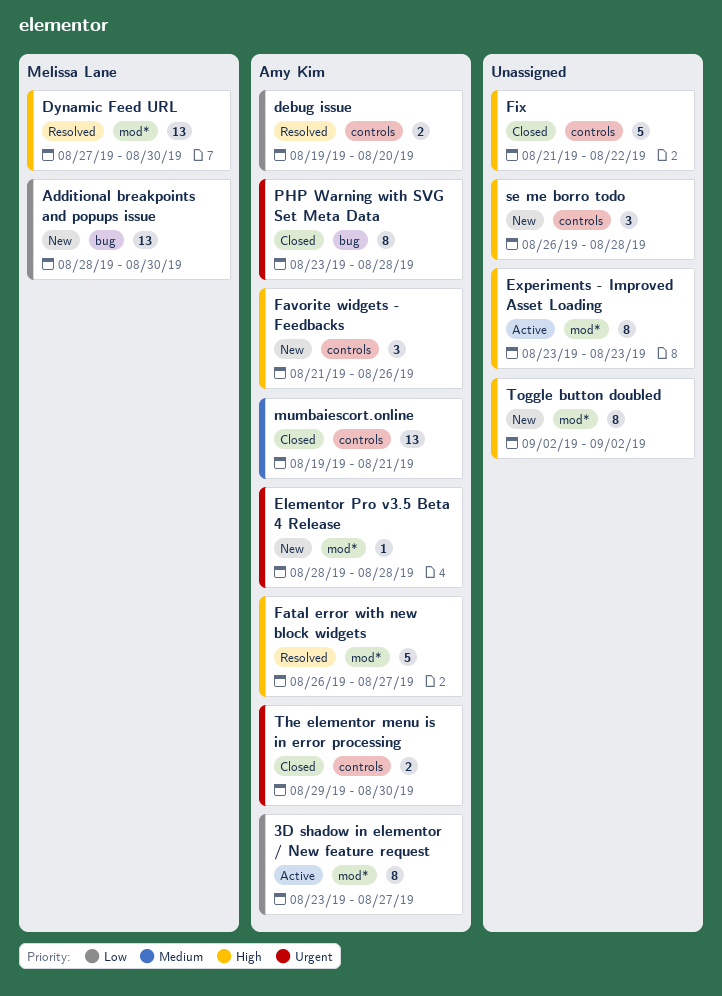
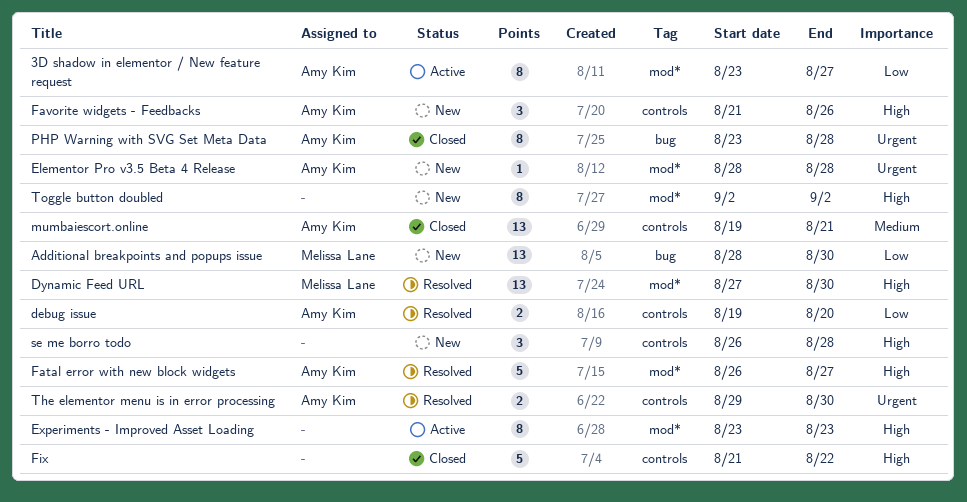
The elementor menu is in error processing, status: Closed -> Resolved

